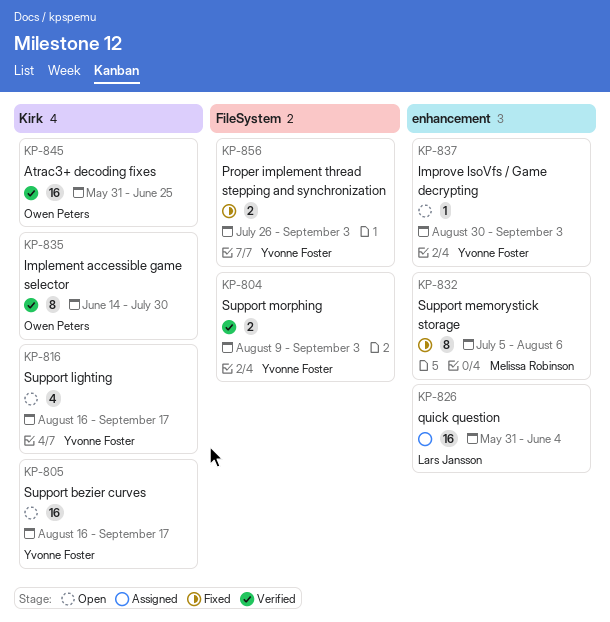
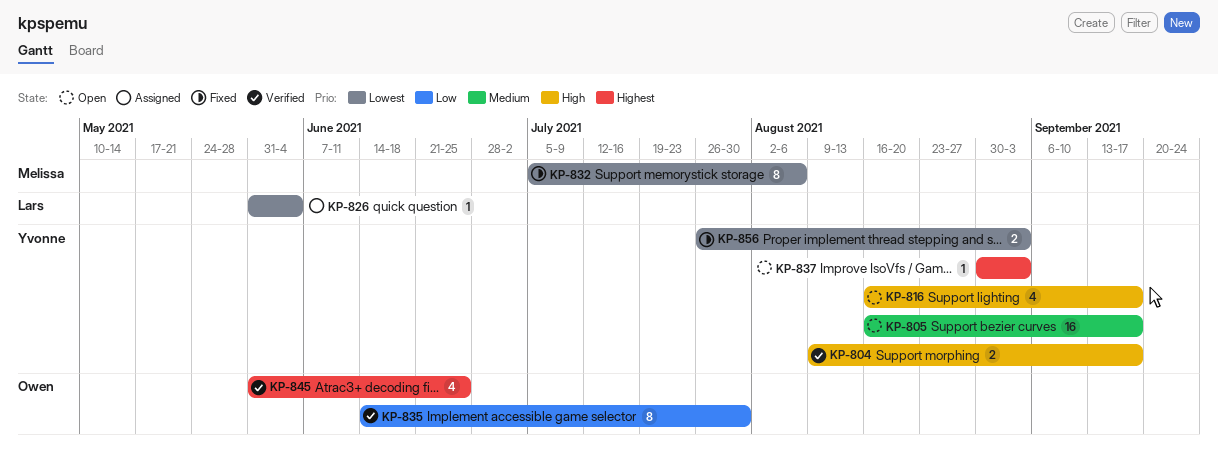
KP-804, due: Sep 3 -> Sep 17
KP-826, estimate: 16 -> 1
KP-845, estimate: 16 -> 4

